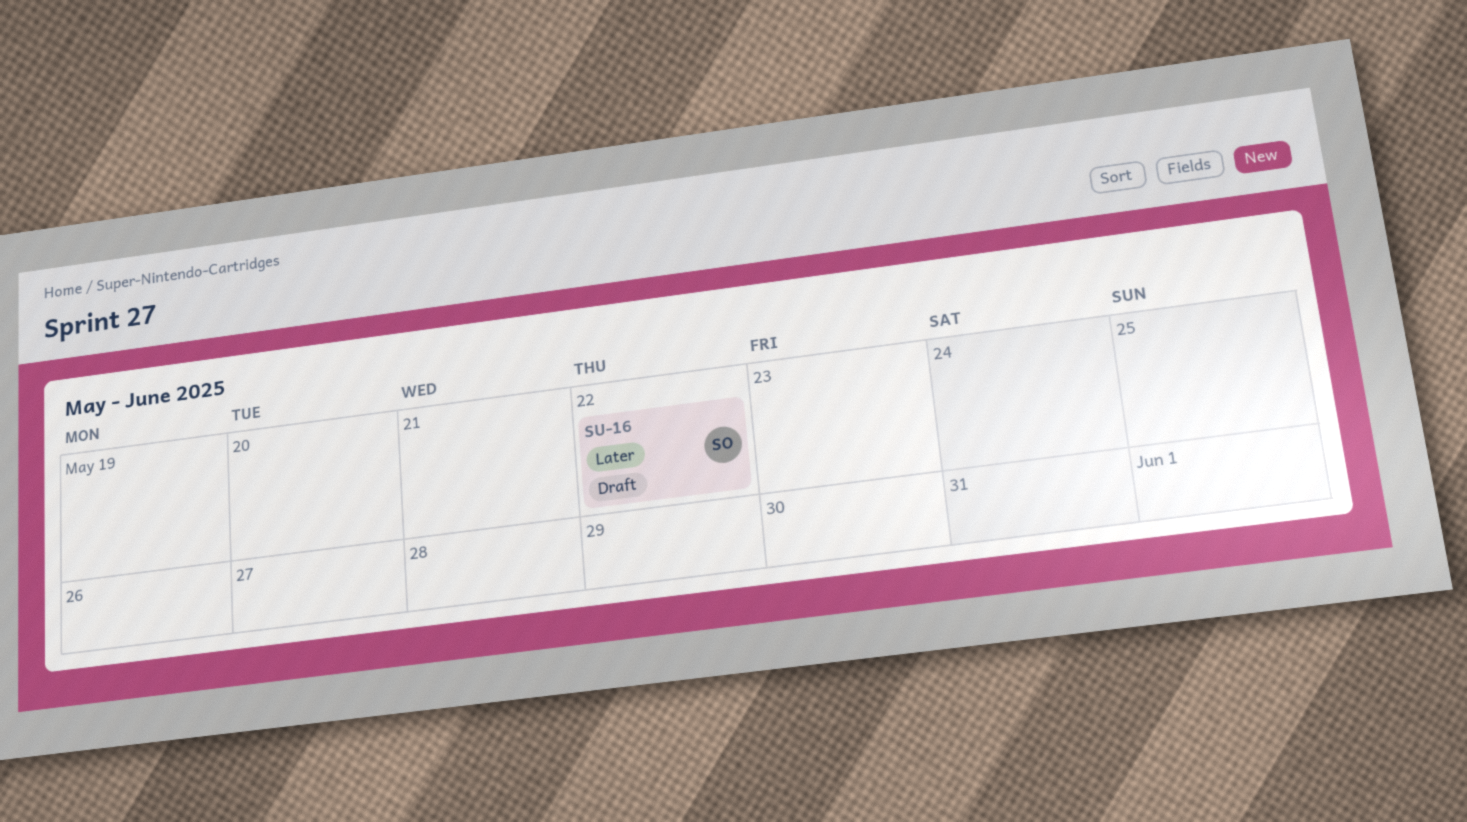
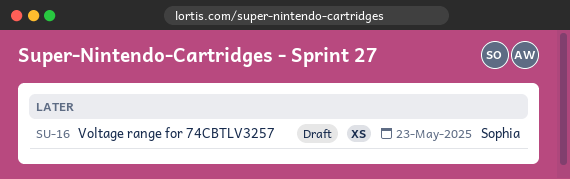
SU-16, due: May 22 -> May 23

